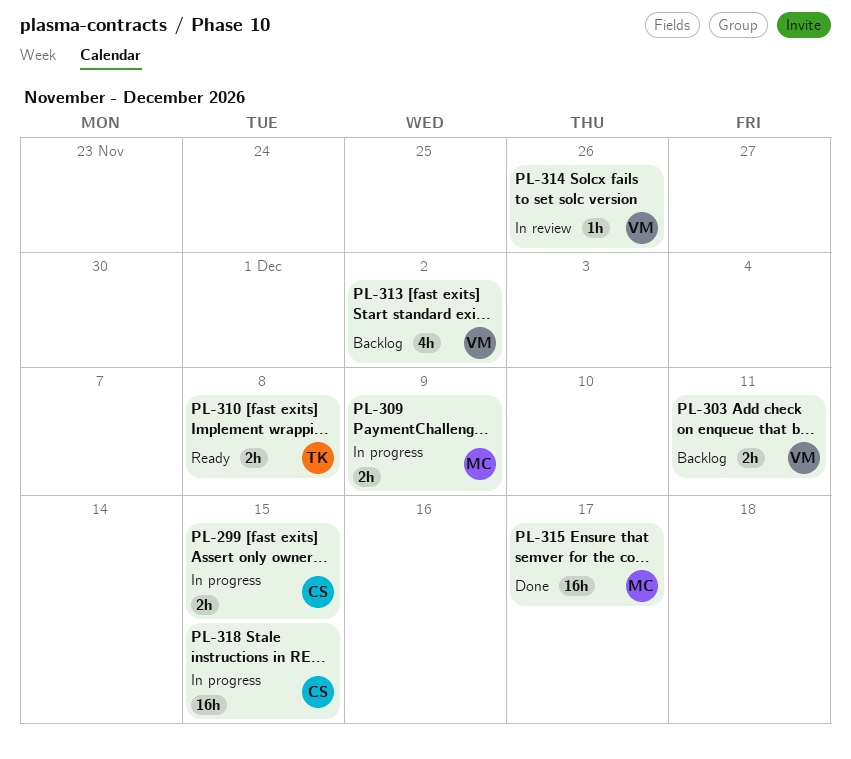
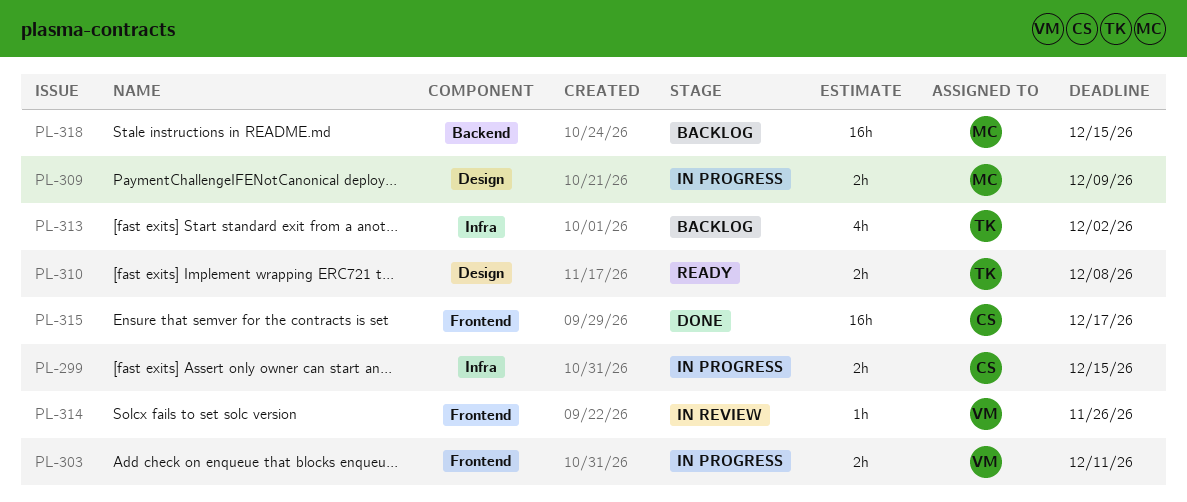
PL-303, status: Backlog -> In progress
PL-313, owner: VM -> TK
PL-315, owner: MC -> CS
PL-318, status: In progress -> Backlog
PL-318, owner: CS -> MC

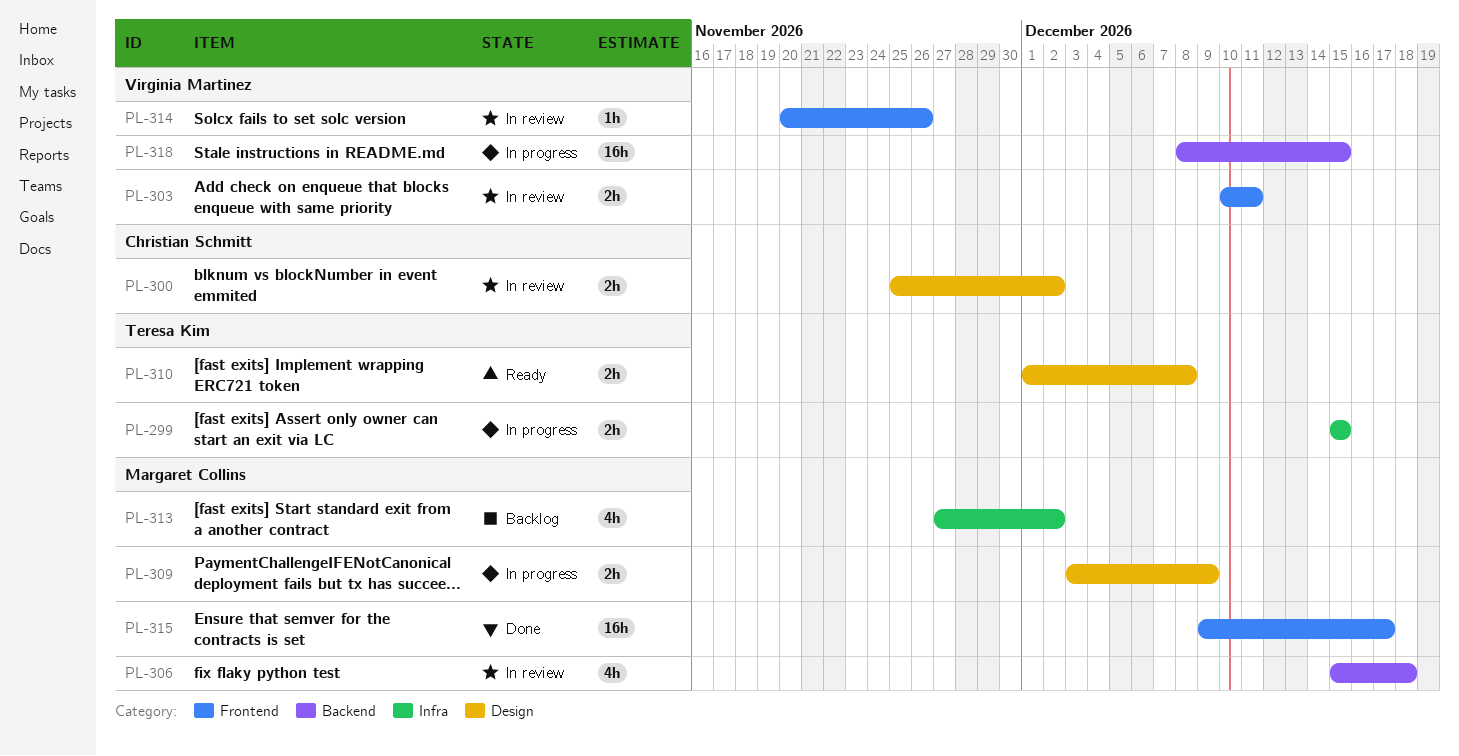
PL-299, owner: Christian Schmitt -> Teresa Kim
PL-300: none -> present
PL-303, status: In progress -> In review
PL-306: none -> present
PL-313, owner: Teresa Kim -> Margaret Collins
PL-315, owner: Christian Schmitt -> Margaret Collins
PL-318, status: Backlog -> In progress
PL-318, owner: Margaret Collins -> Virginia Martinez

